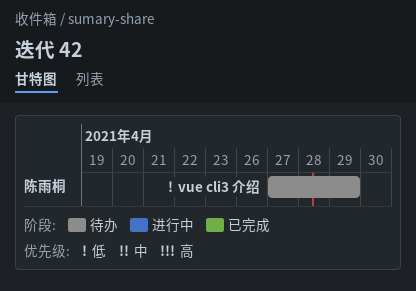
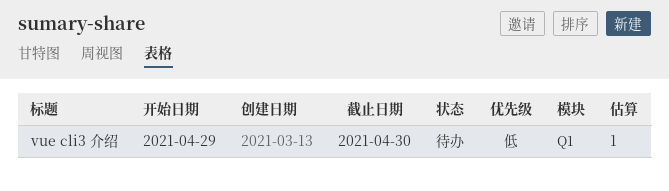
vue cli3 介绍, start: Apr 27 -> Apr 29
vue cli3 介绍, due: Apr 29 -> Apr 30

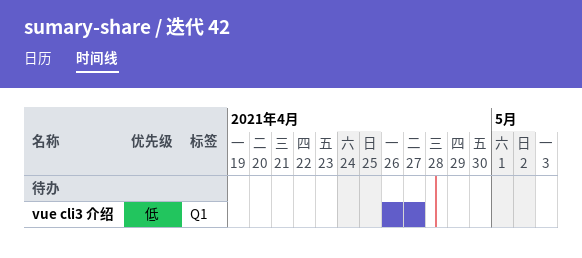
vue cli3 介绍, start: Apr 29 -> Apr 26
vue cli3 介绍, due: Apr 30 -> Apr 27

